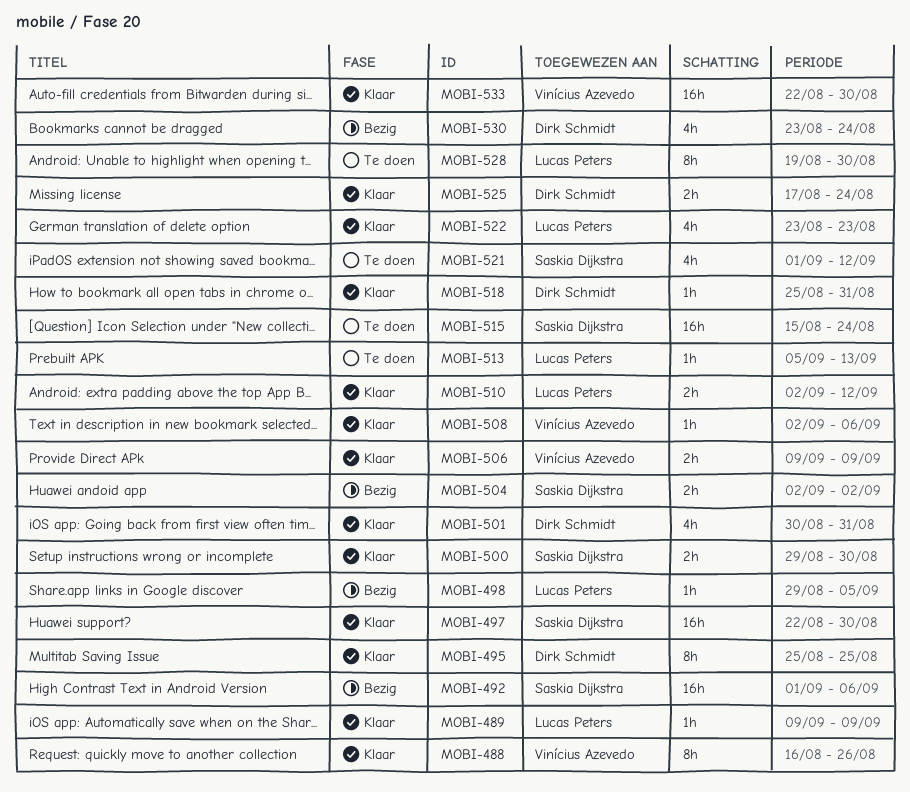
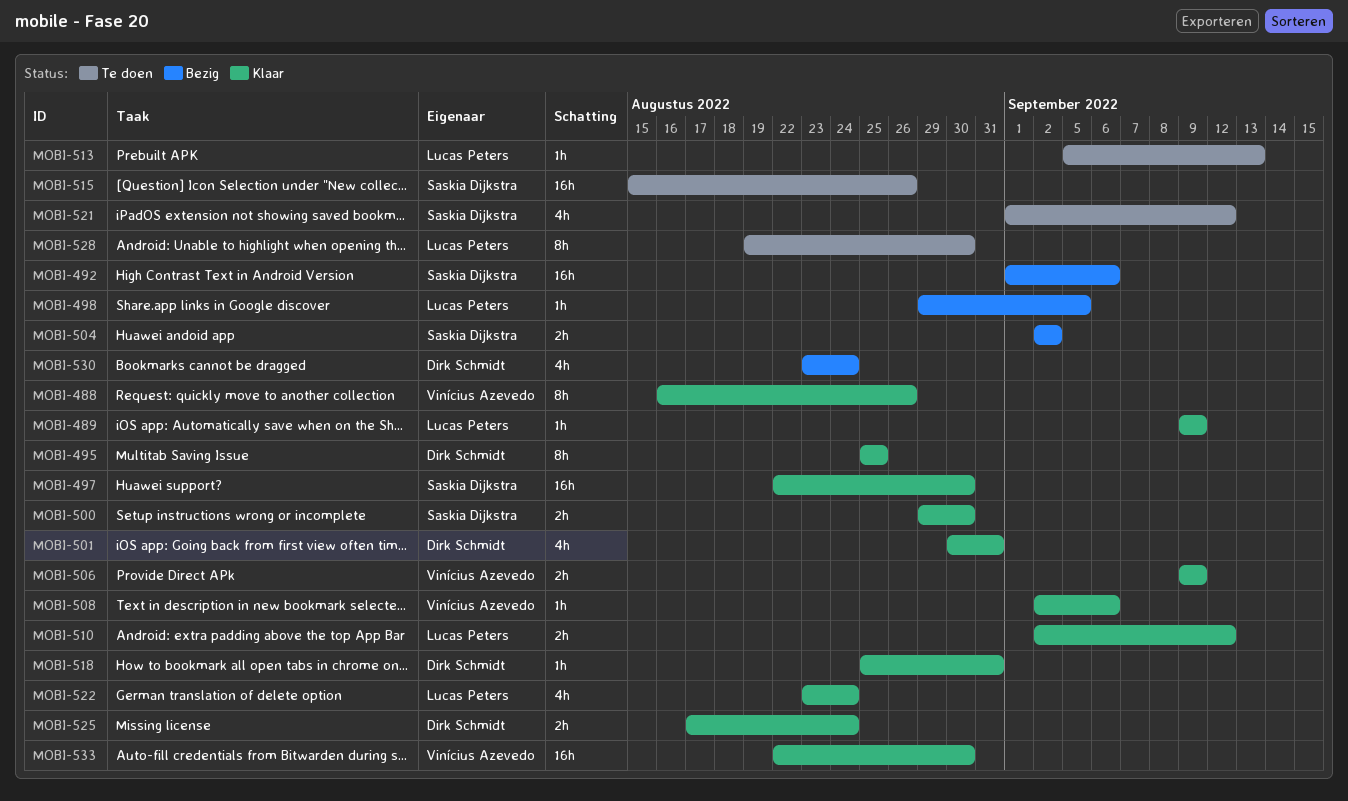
MOBI-515, due: Aug 24 -> Aug 26
MOBI-522, due: Aug 23 -> Aug 24

